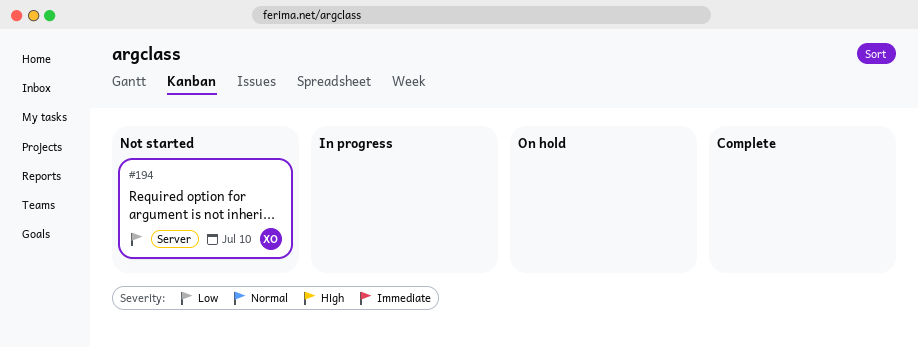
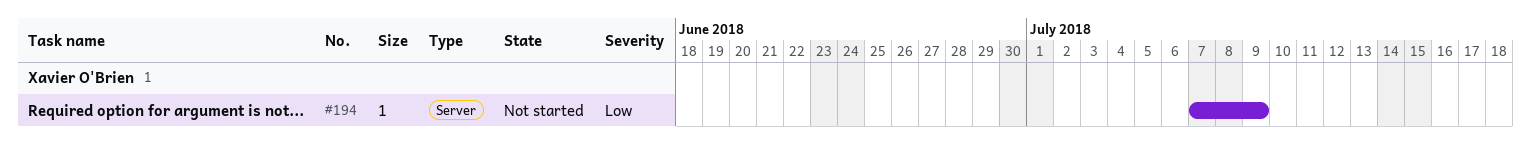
#194, due: Jul 10 -> Jul 9

